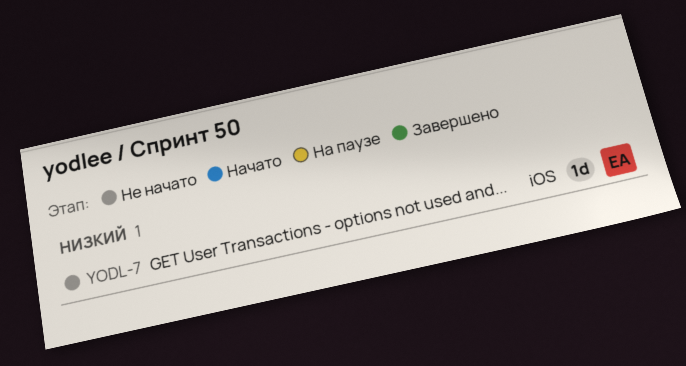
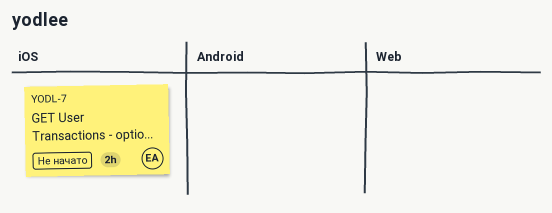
YODL-7, estimate: 1d -> 2h

